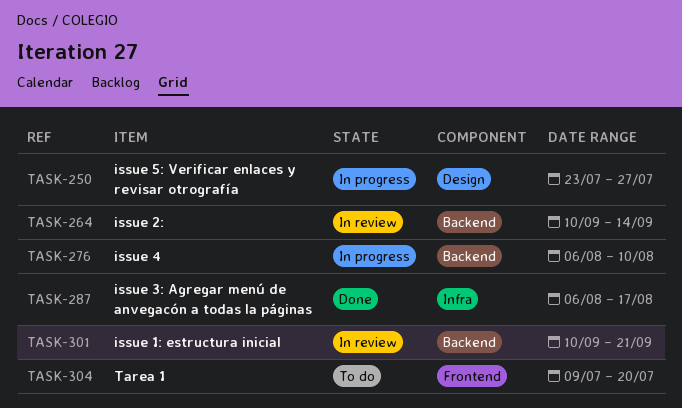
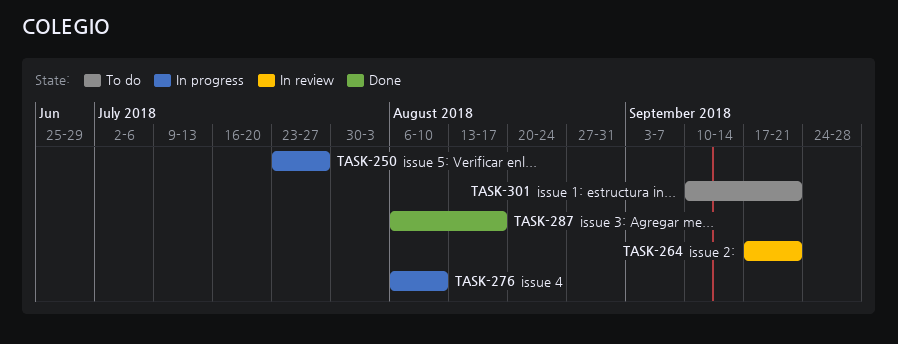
TASK-264, start: Sep 10 -> Sep 17
TASK-264, due: Sep 14 -> Sep 21
TASK-301, status: In review -> To do
TASK-304: present -> none

